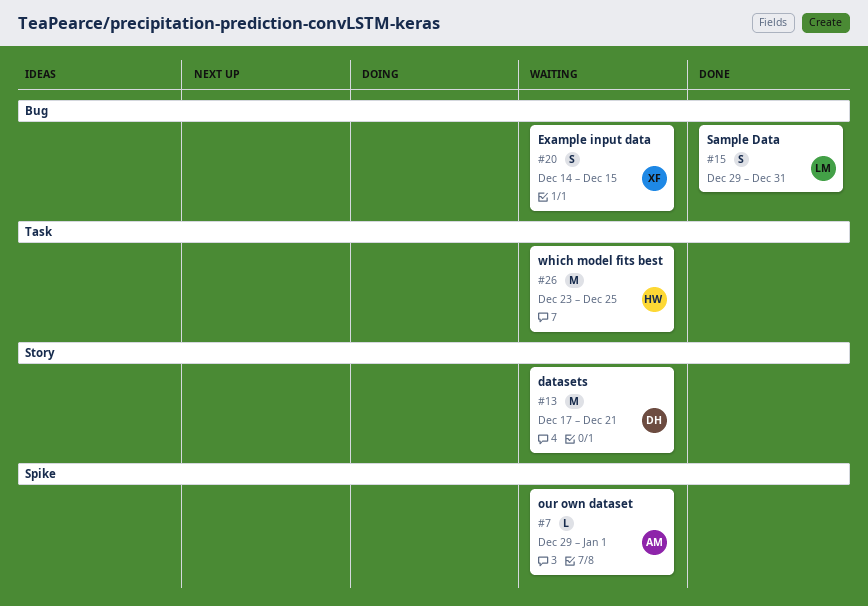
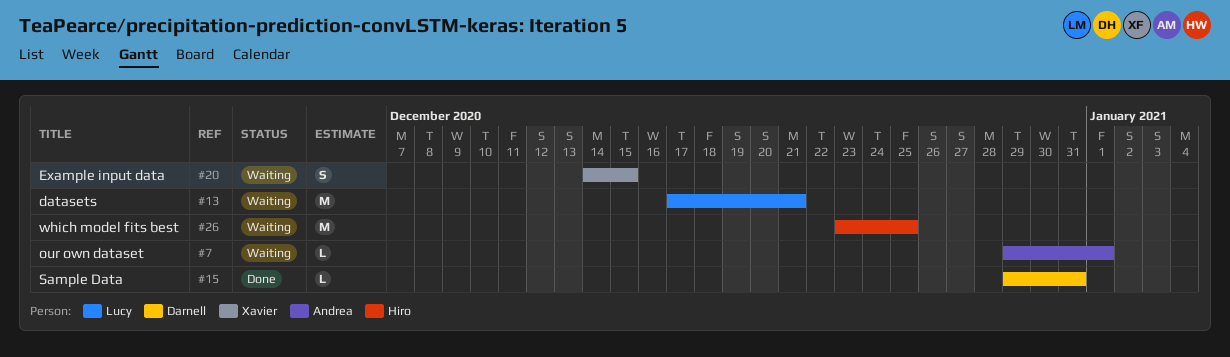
#13, owner: Darnell -> Lucy
#15, owner: Lucy -> Darnell
#15, estimate: S -> L

